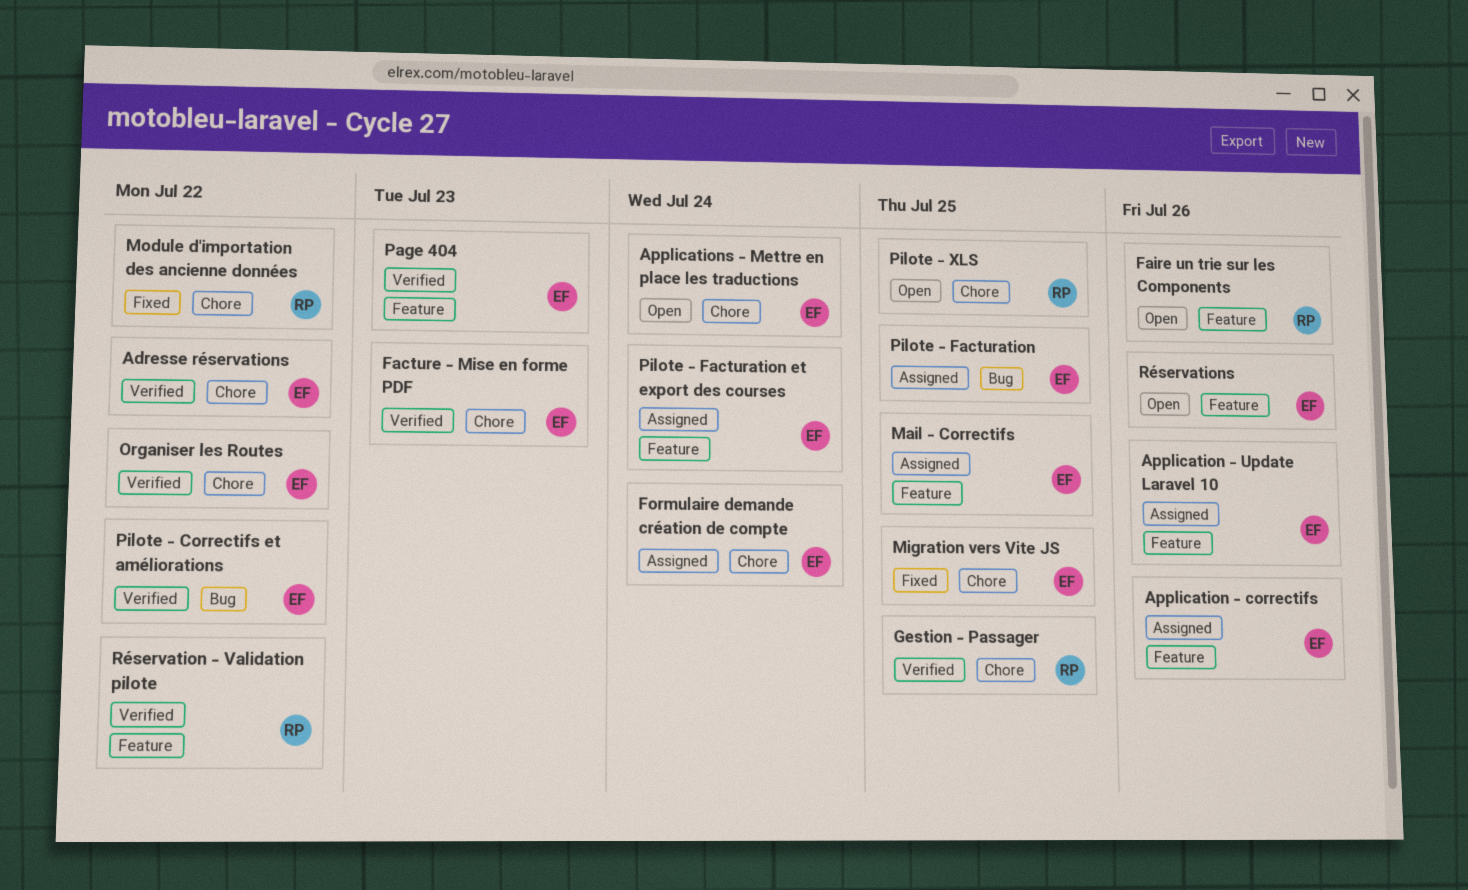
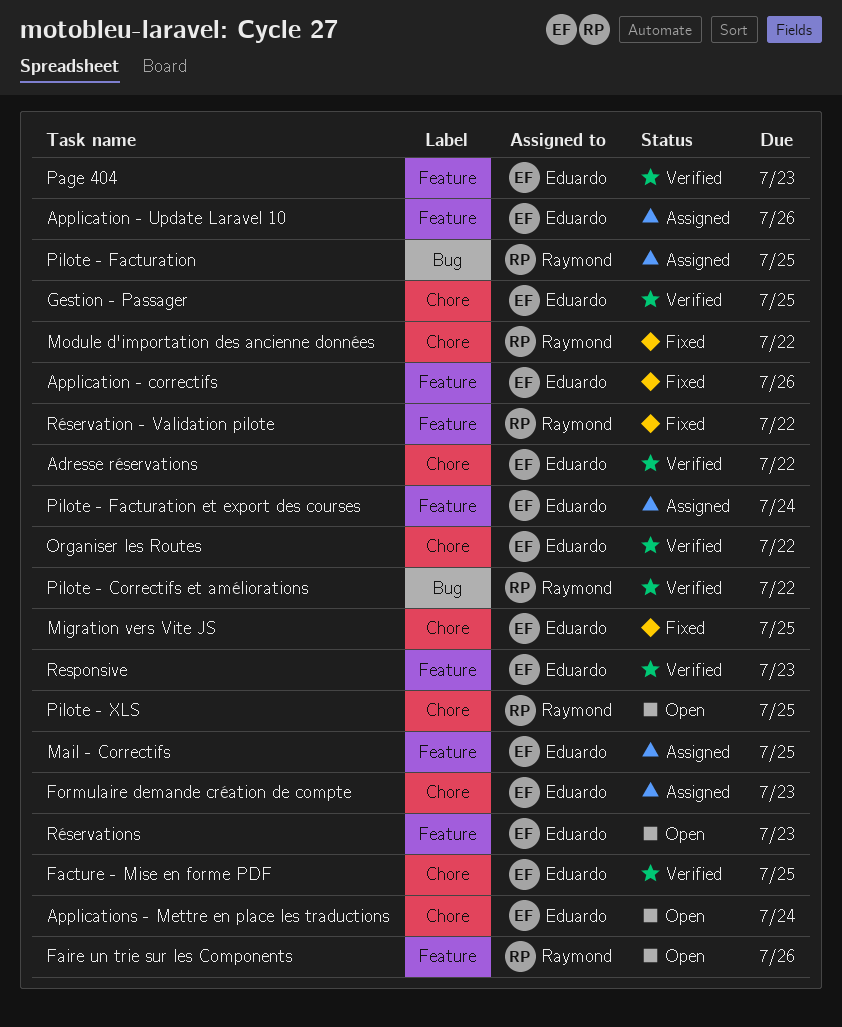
Application - correctifs, status: Assigned -> Fixed
Facture - Mise en forme PDF, due: Jul 23 -> Jul 25
Formulaire demande création de compte, due: Jul 24 -> Jul 23
Gestion - Passager, owner: Raymond -> Eduardo
Pilote - Correctifs et améliorations, owner: Eduardo -> Raymond
Pilote - Facturation, owner: Eduardo -> Raymond
Responsive: none -> present
Réservation - Validation pilote, status: Verified -> Fixed
Réservations, due: Jul 26 -> Jul 23

